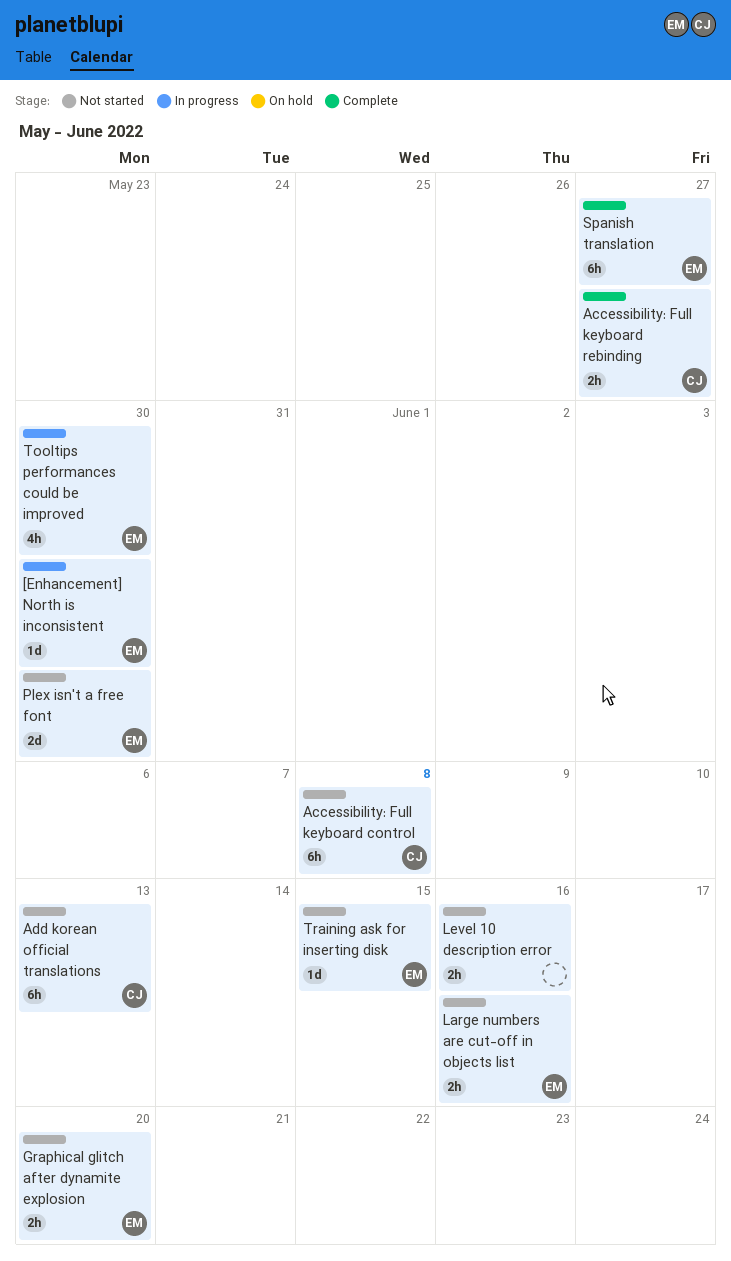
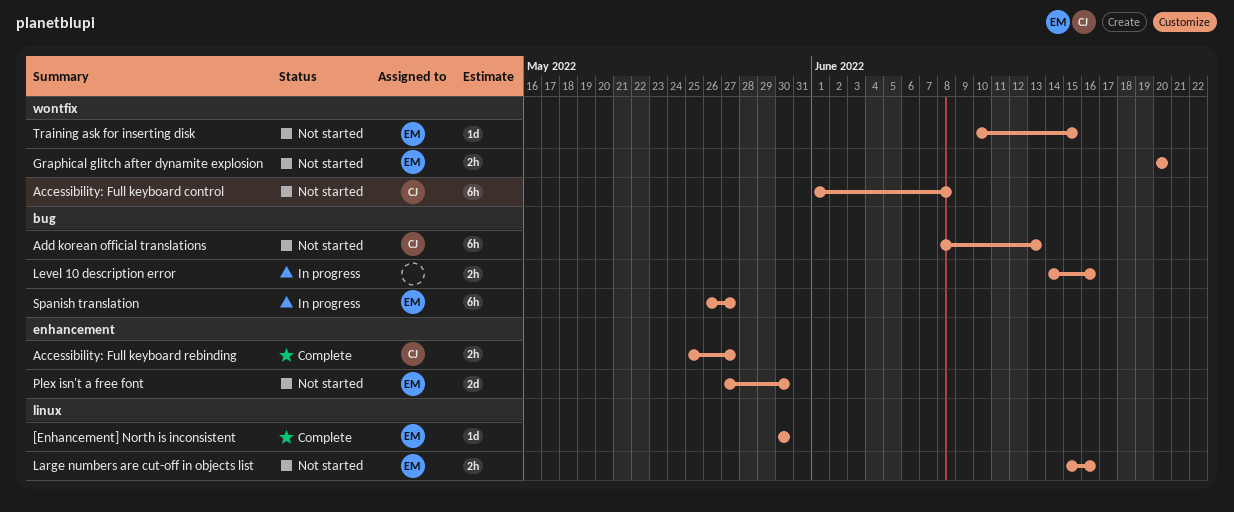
[Enhancement] North is inconsistent, status: In progress -> Complete
Level 10 description error, status: Not started -> In progress
Spanish translation, status: Complete -> In progress
Tooltips performances could be improved: present -> none

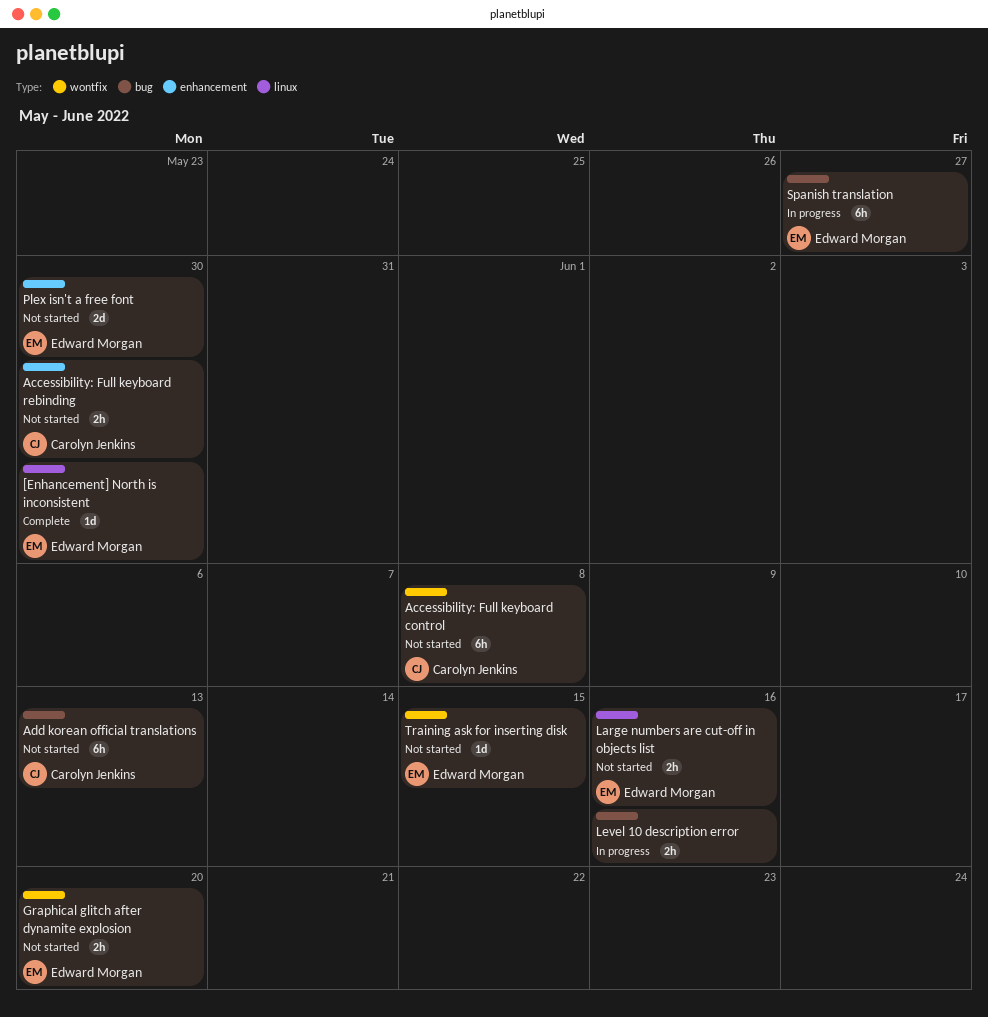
Accessibility: Full keyboard rebinding, status: Complete -> Not started
Accessibility: Full keyboard rebinding, due: May 27 -> May 30

